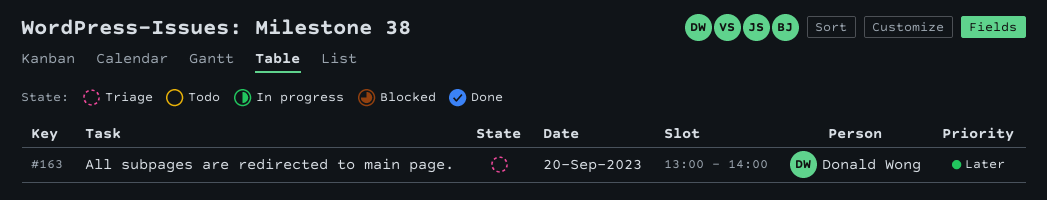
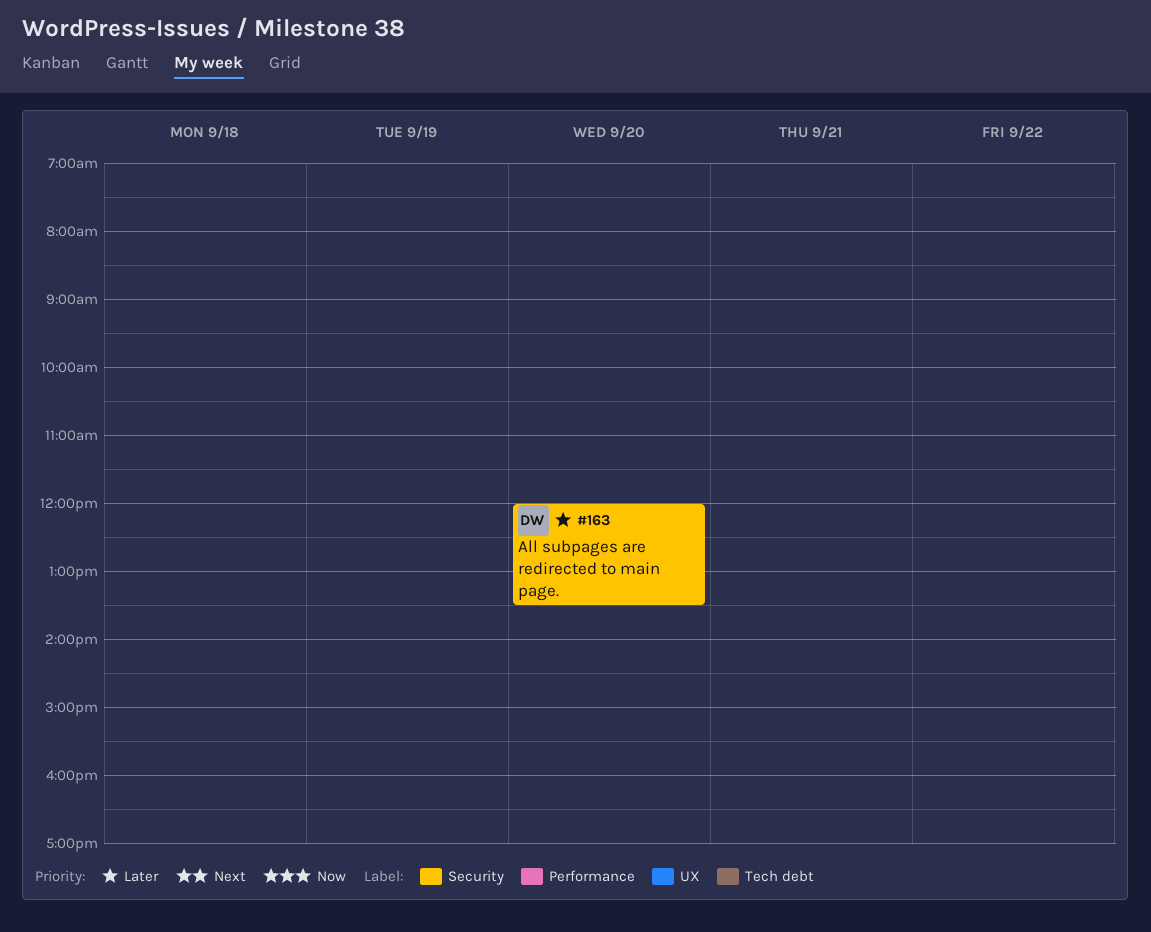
#163, begins: 13:00 -> 12:00
#163, ends: 14:00 -> 13:30

